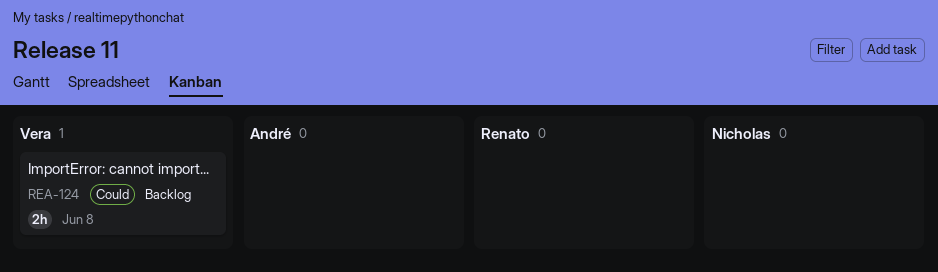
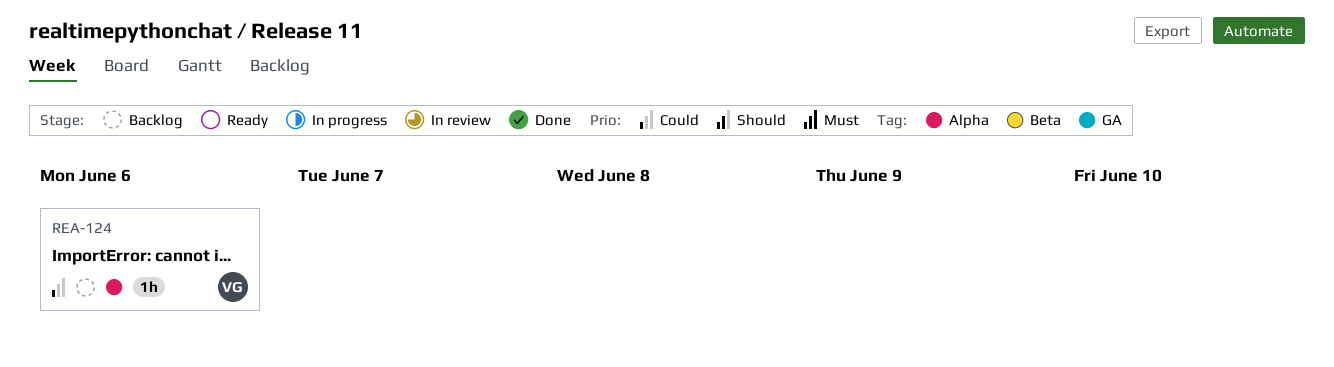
REA-124, estimate: 2h -> 1h
REA-124, due: Jun 8 -> Jun 6

